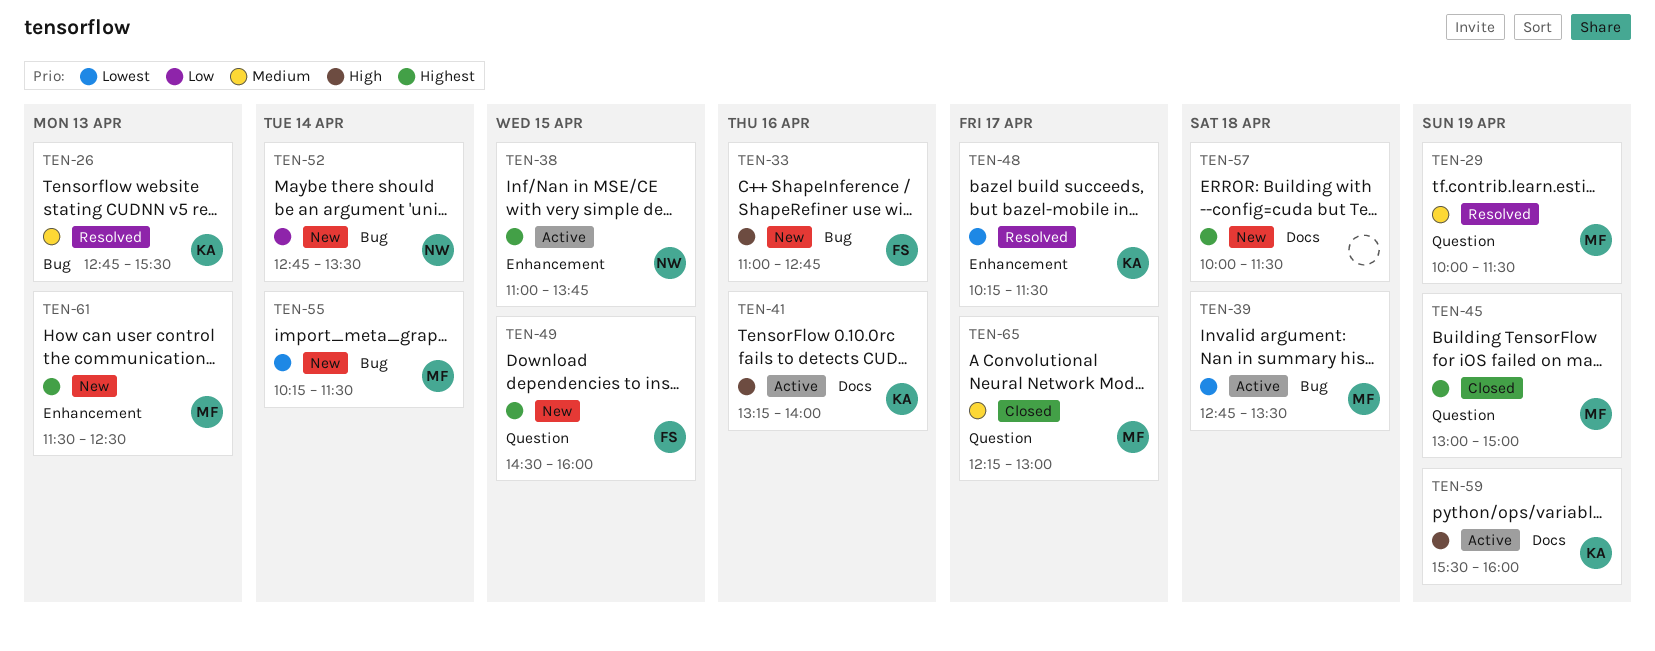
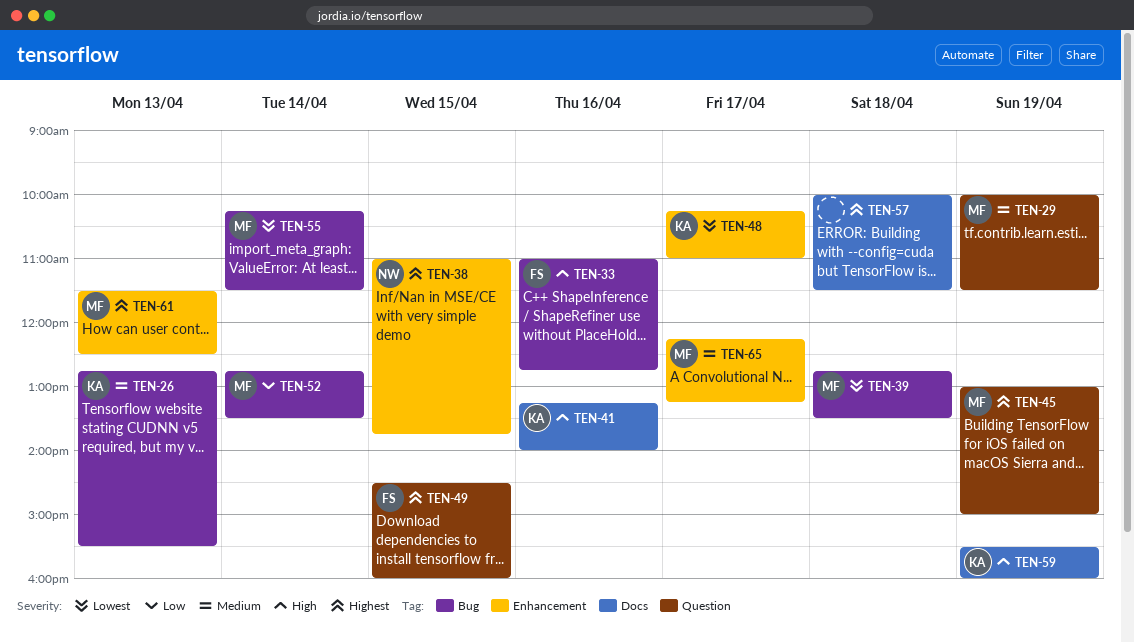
TEN-48, ends: 11:30 -> 11:00
TEN-52, owner: NW -> MF
TEN-65, label: Question -> Enhancement
TEN-65, ends: 13:00 -> 13:15

